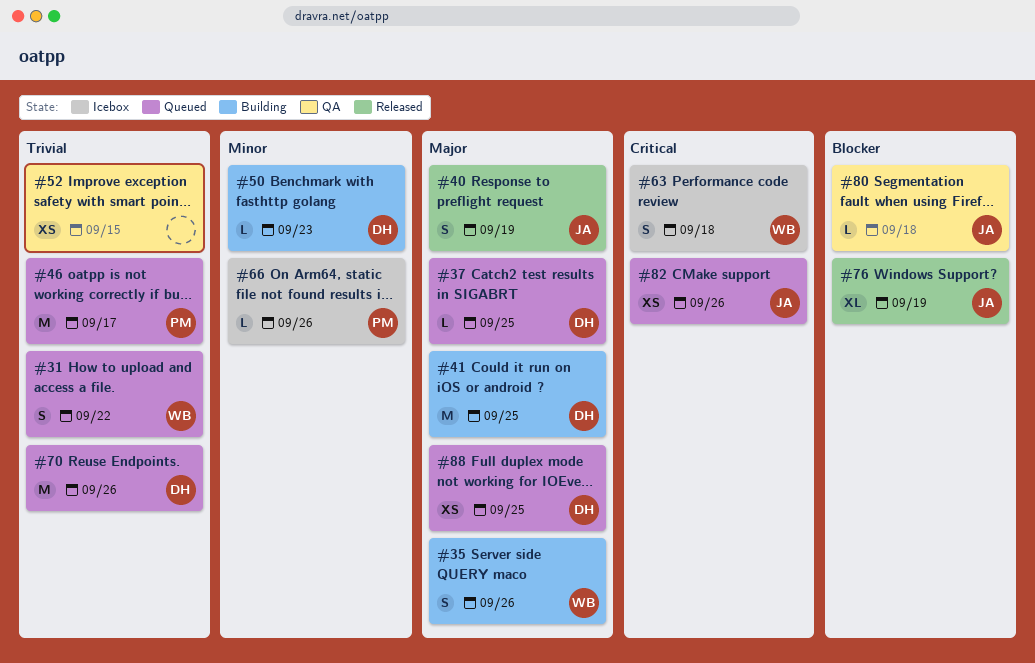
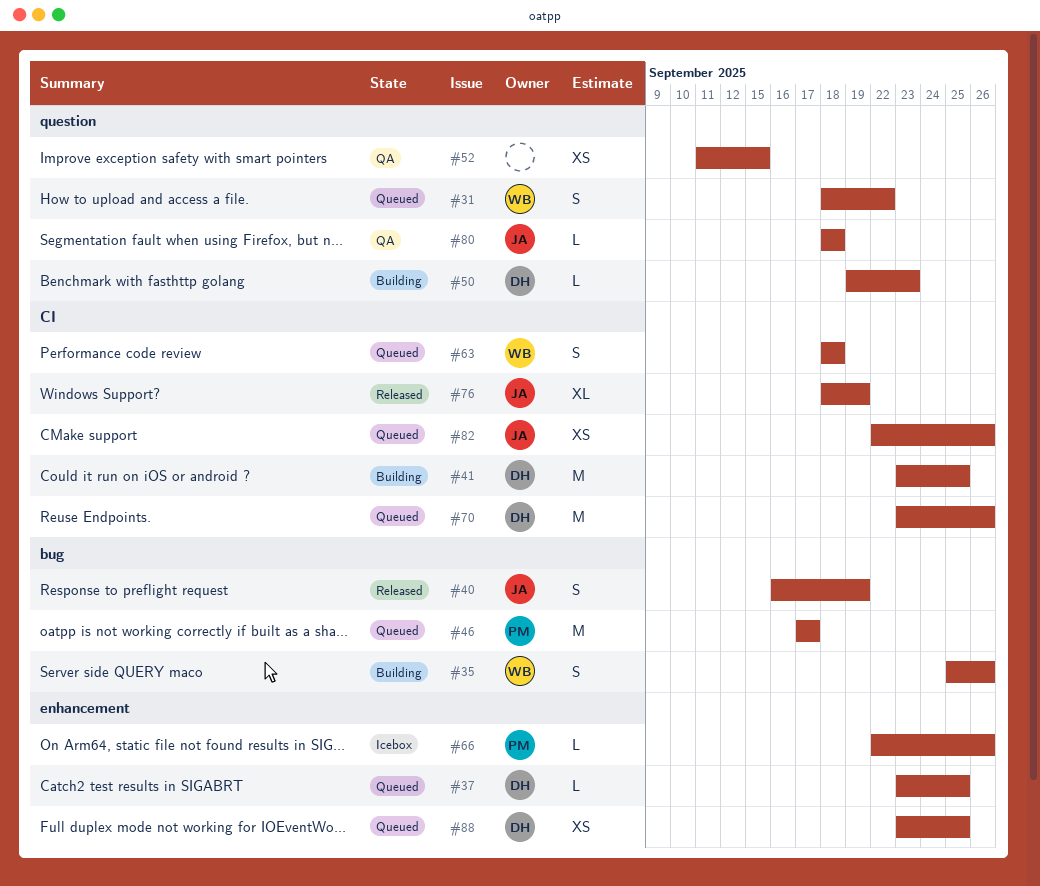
#63, status: Icebox -> Queued

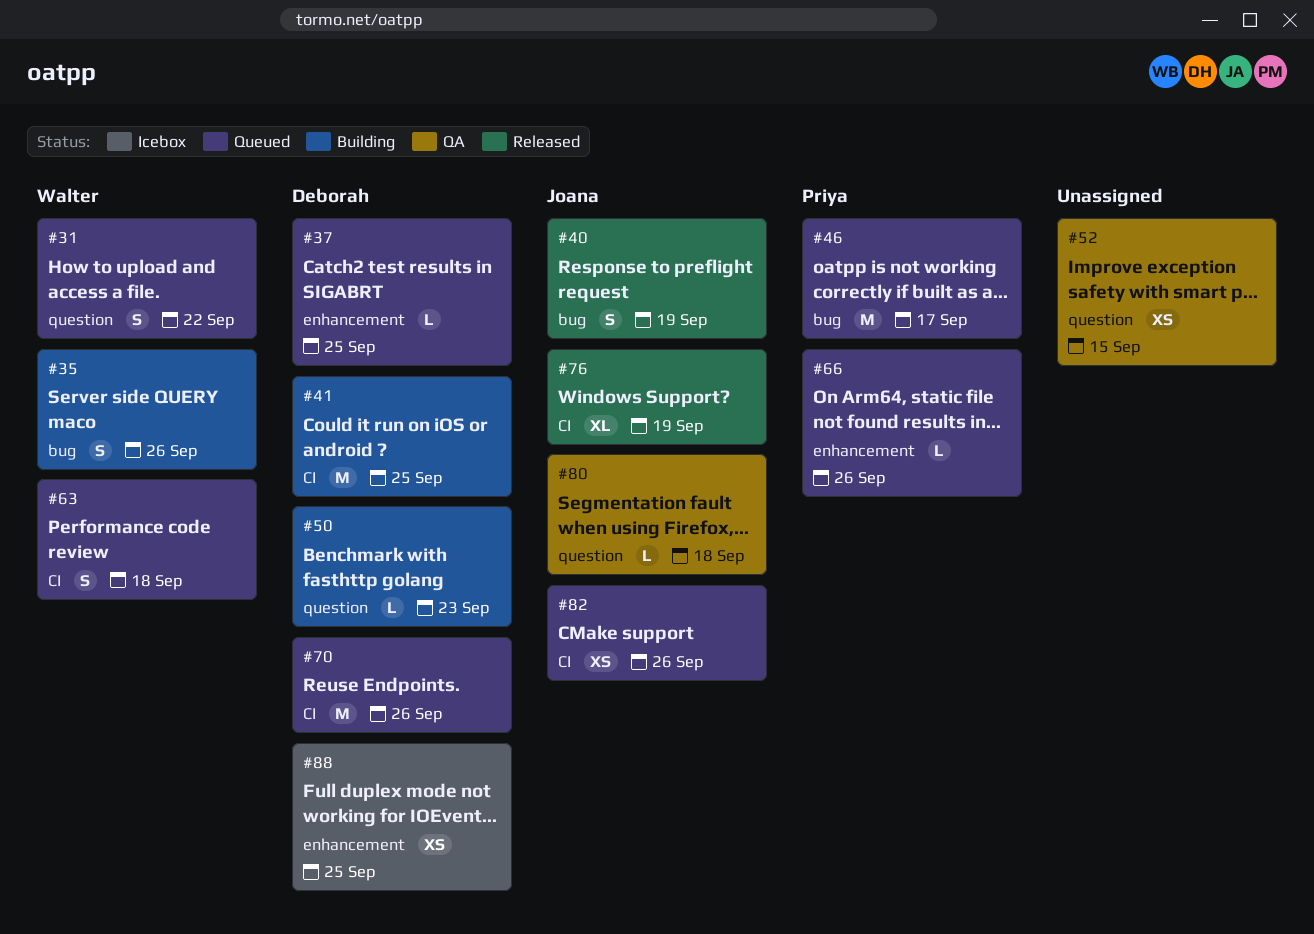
#66, status: Icebox -> Queued
#88, status: Queued -> Icebox

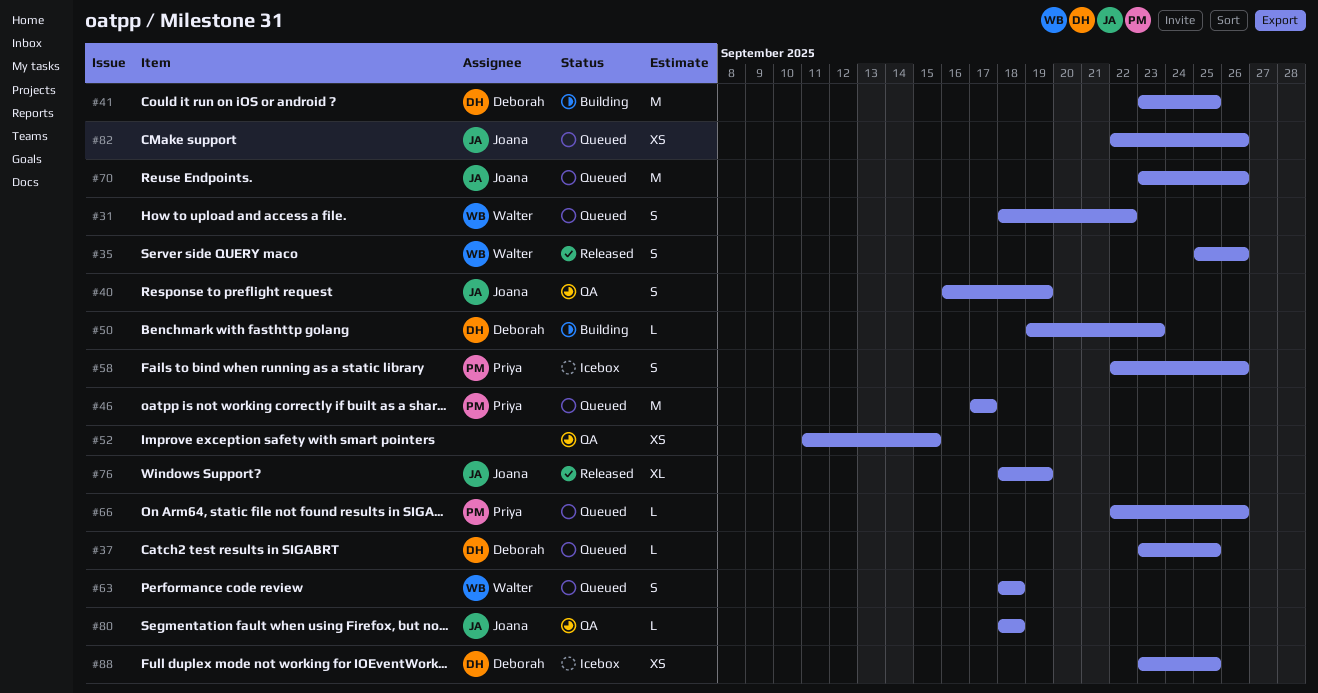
#35, status: Building -> Released
#40, status: Released -> QA
#58: none -> present
#70, owner: Deborah -> Joana

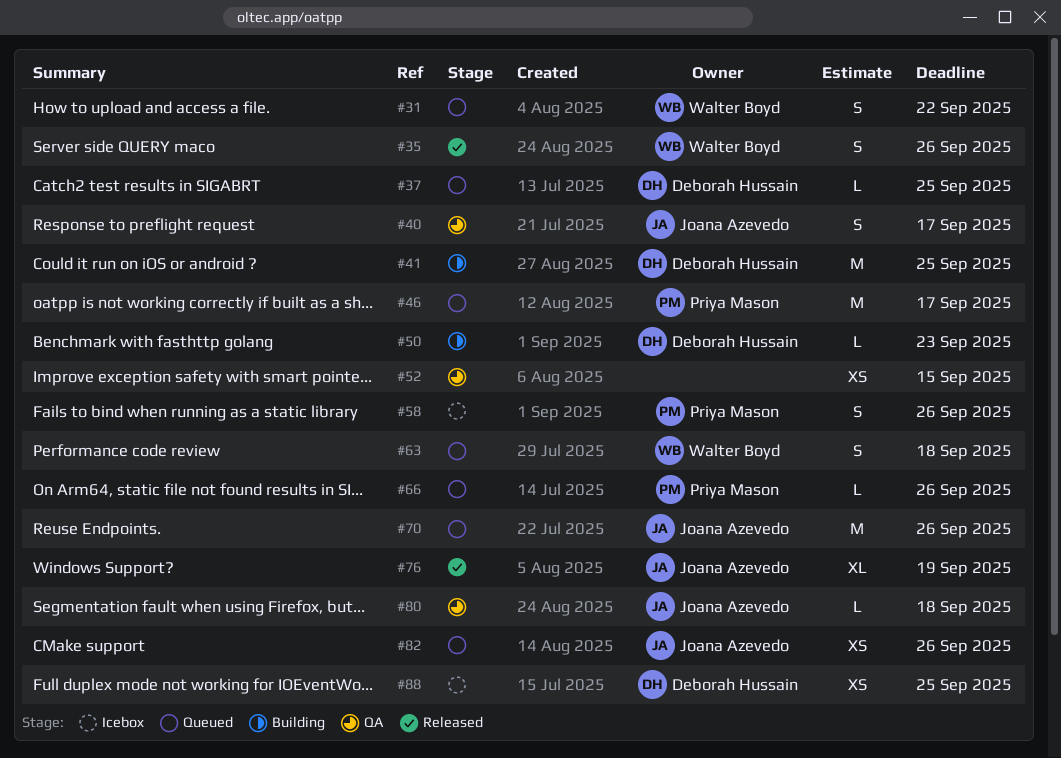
#40, due: Sep 19 -> Sep 17

